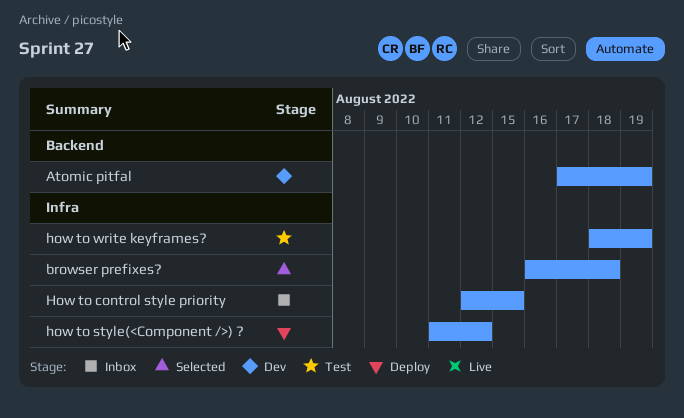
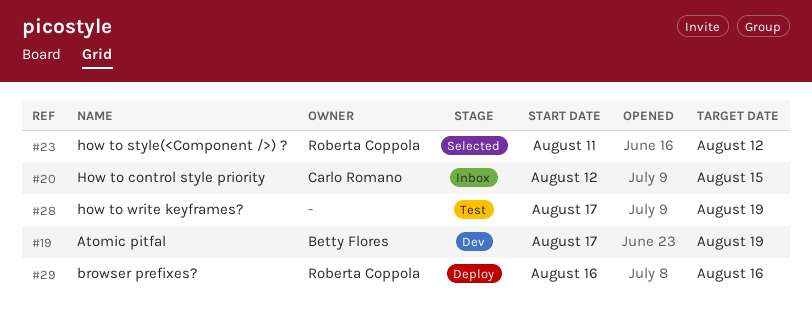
browser prefixes?, status: Selected -> Deploy
browser prefixes?, due: Aug 18 -> Aug 16
how to style(<Component />) ?, status: Deploy -> Selected
how to write keyframes?, start: Aug 18 -> Aug 17

